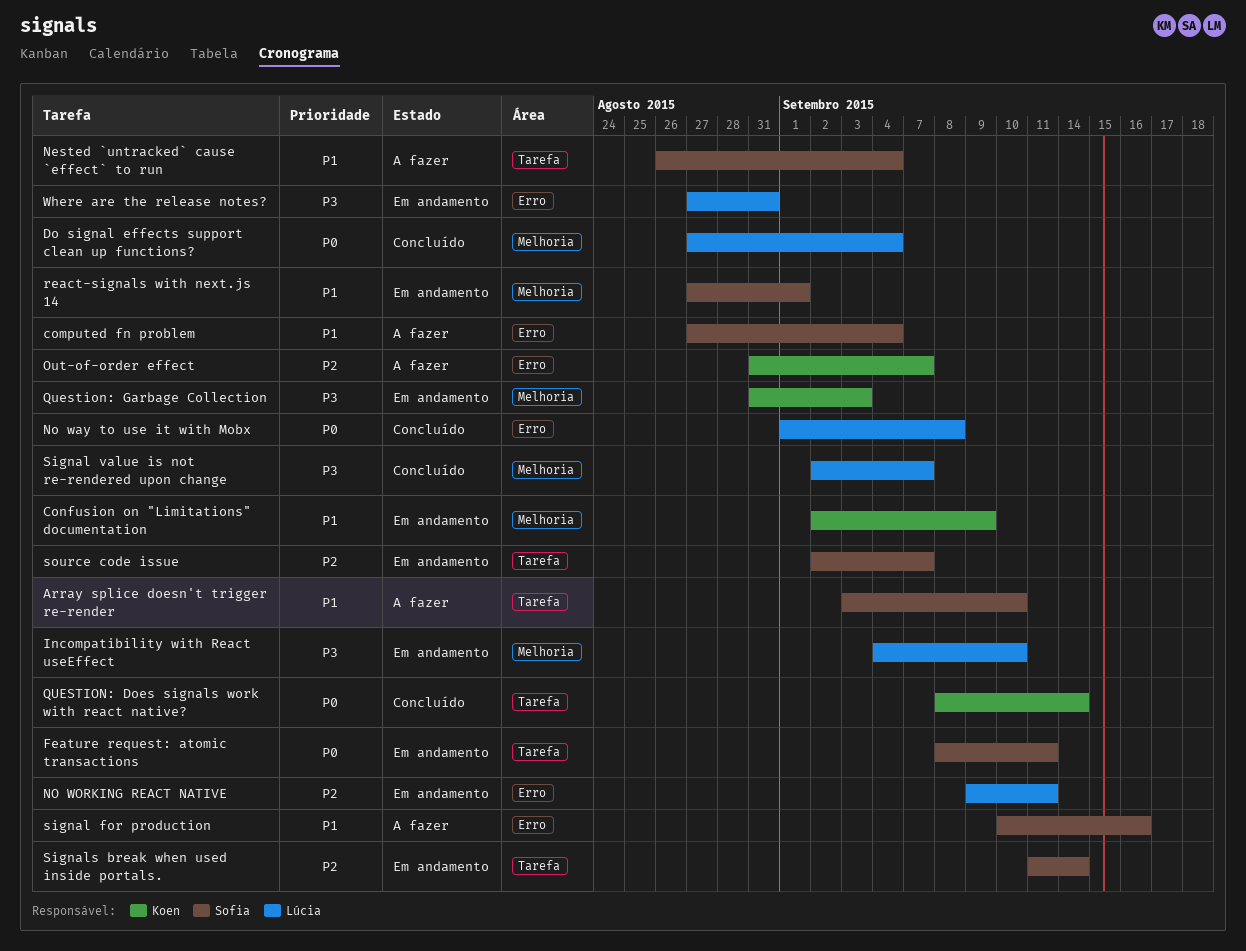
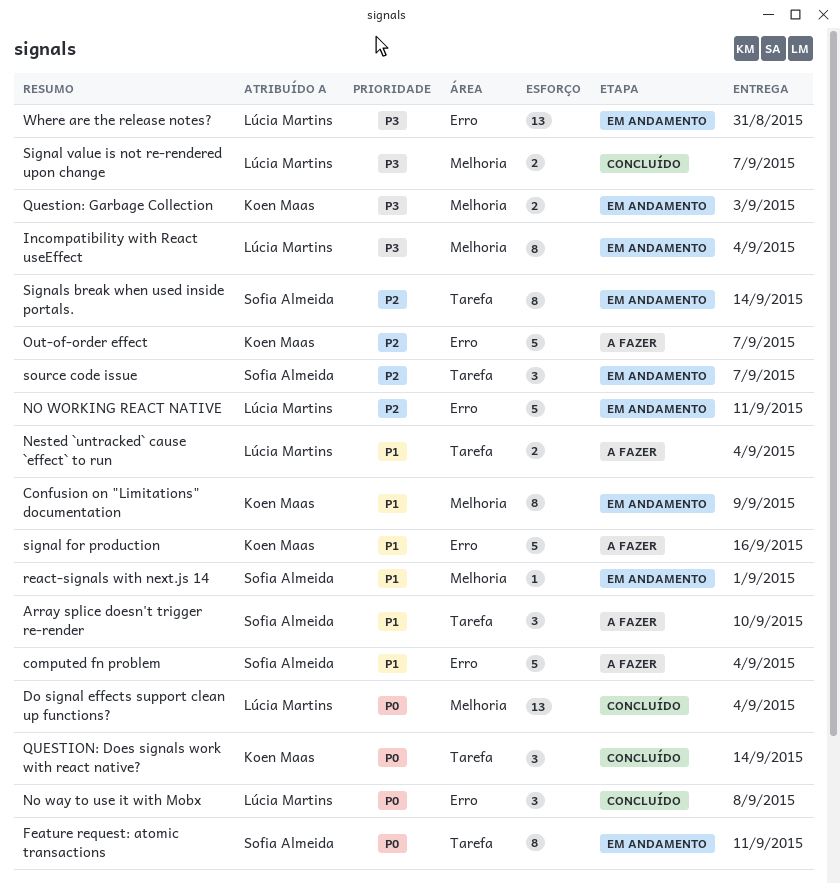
Incompatibility with React useEffect, due: Sep 10 -> Sep 4
Nested `untracked` cause `effect` to run, owner: Sofia Almeida -> Lúcia Martins
signal for production, owner: Sofia Almeida -> Koen Maas

